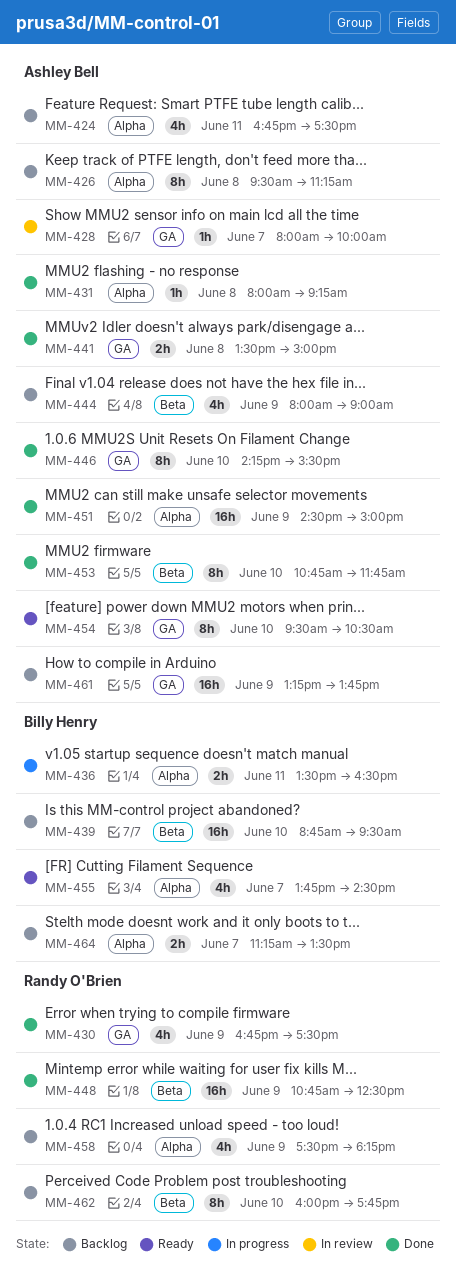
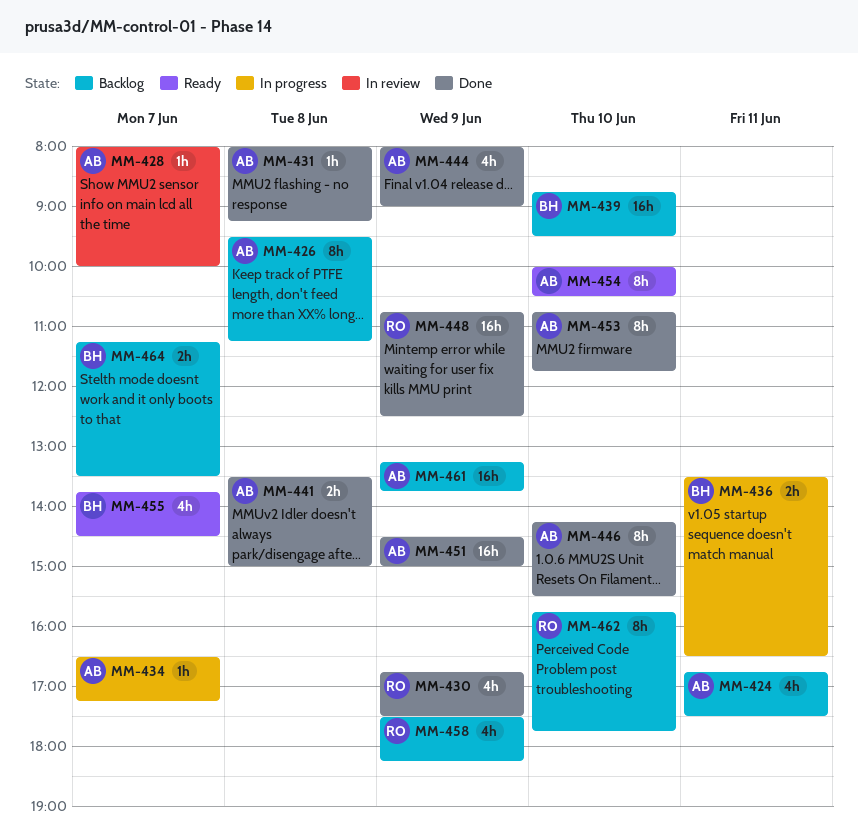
MM-434: none -> present
MM-444, status: Backlog -> Done
MM-454, begins: 09:30 -> 10:00
MM-462, begins: 16:00 -> 15:45

